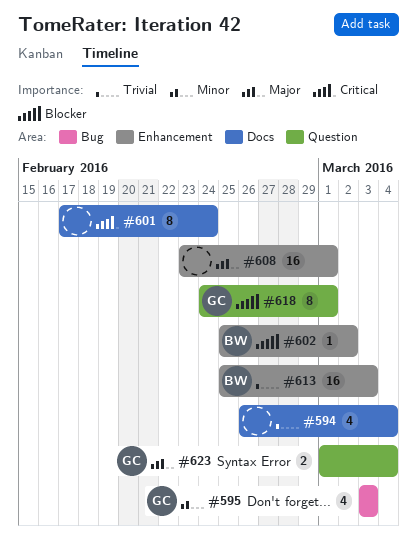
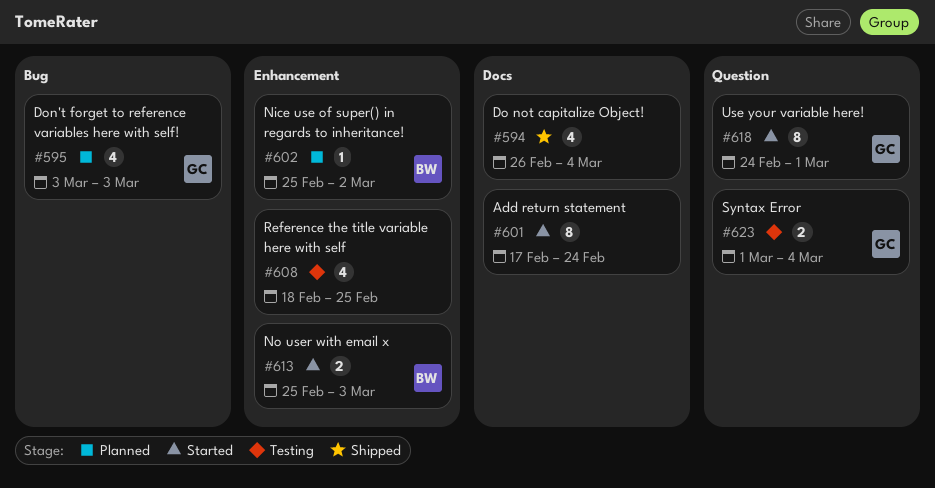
#608, estimate: 16 -> 4
#608, start: Feb 23 -> Feb 18
#608, due: Mar 1 -> Feb 25
#613, estimate: 16 -> 2

